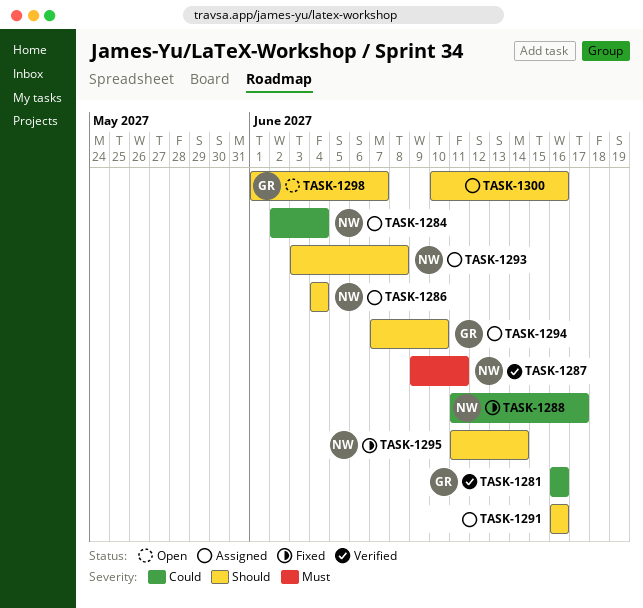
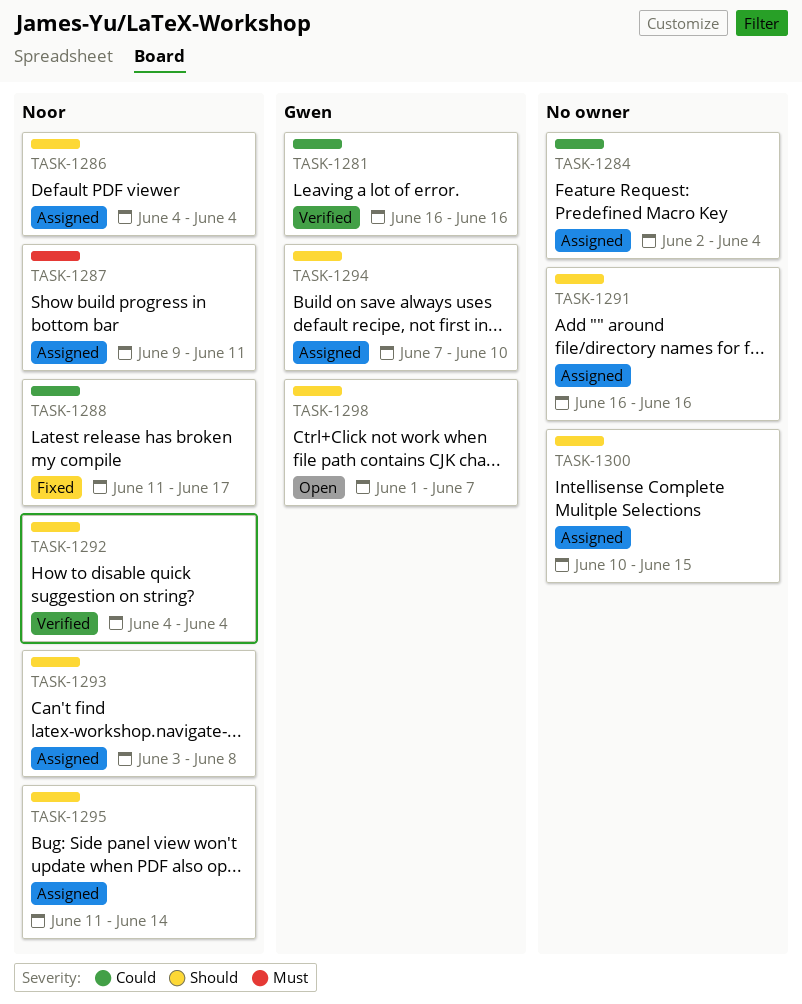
TASK-1284, owner: Noor -> none
TASK-1287, status: Verified -> Assigned
TASK-1292: none -> present
TASK-1295, status: Fixed -> Assigned
TASK-1300, due: Jun 16 -> Jun 15

